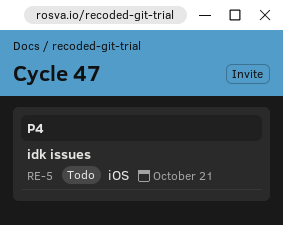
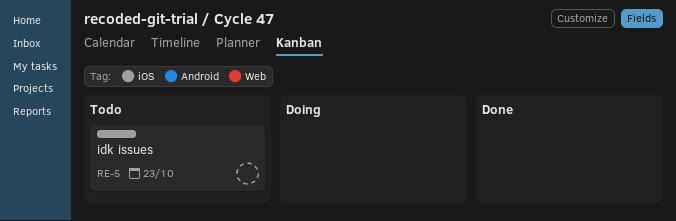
RE-5, due: Oct 21 -> Oct 23

